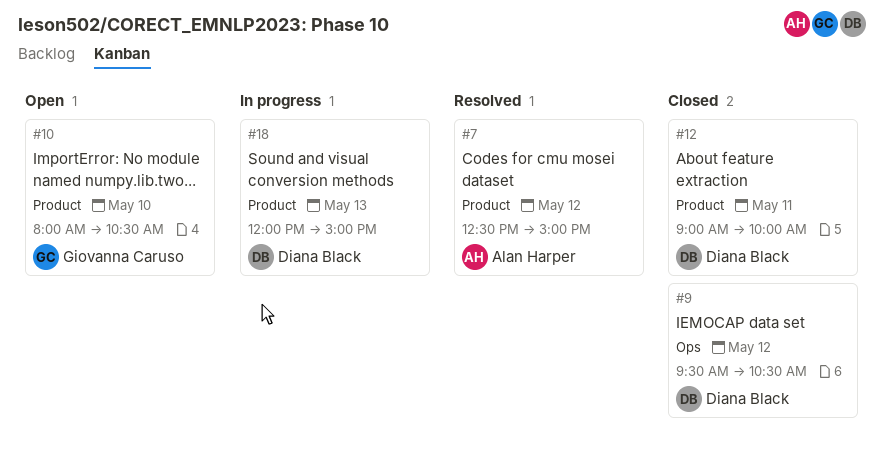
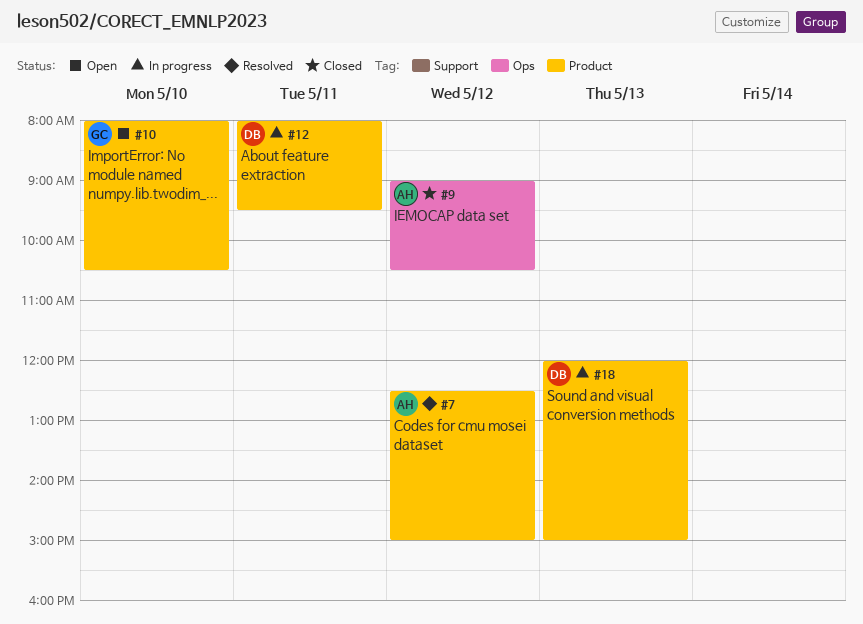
#9, owner: Diana Black -> Alan Harper
#9, begins: 09:30 -> 09:00
#12, status: Closed -> In progress
#12, begins: 09:00 -> 08:00
#12, ends: 10:00 -> 09:30

